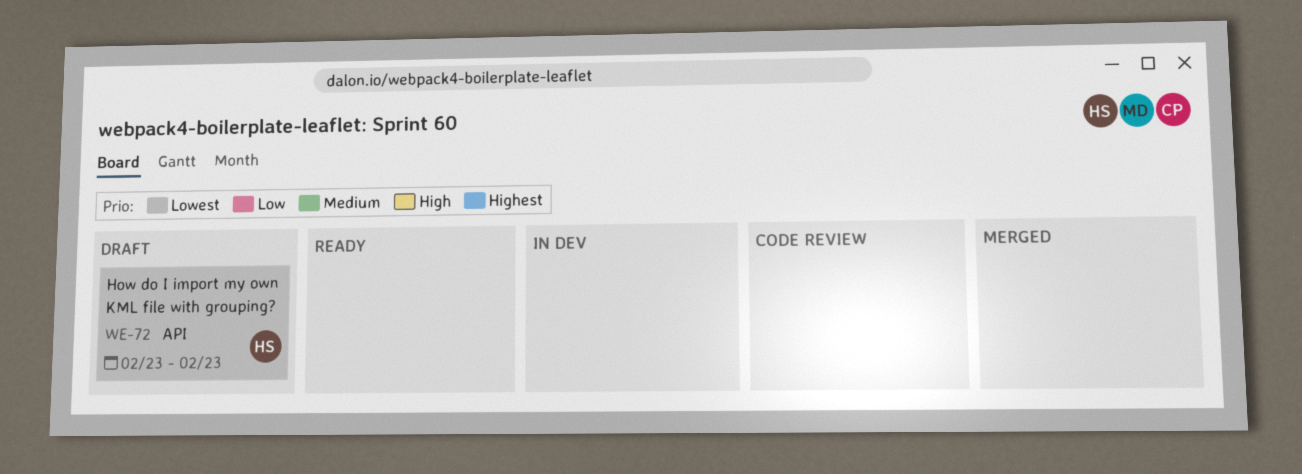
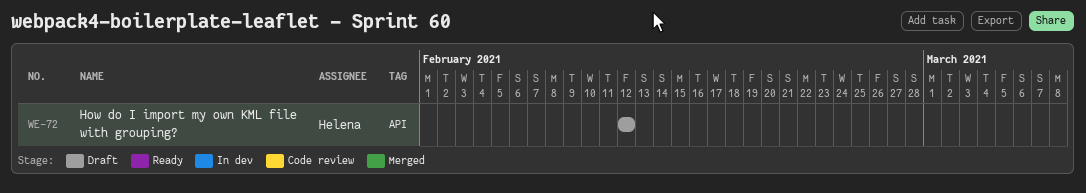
WE-72, start: Feb 23 -> Feb 12
WE-72, due: Feb 23 -> Feb 12

